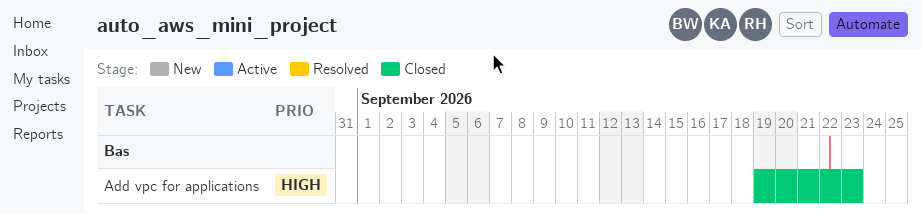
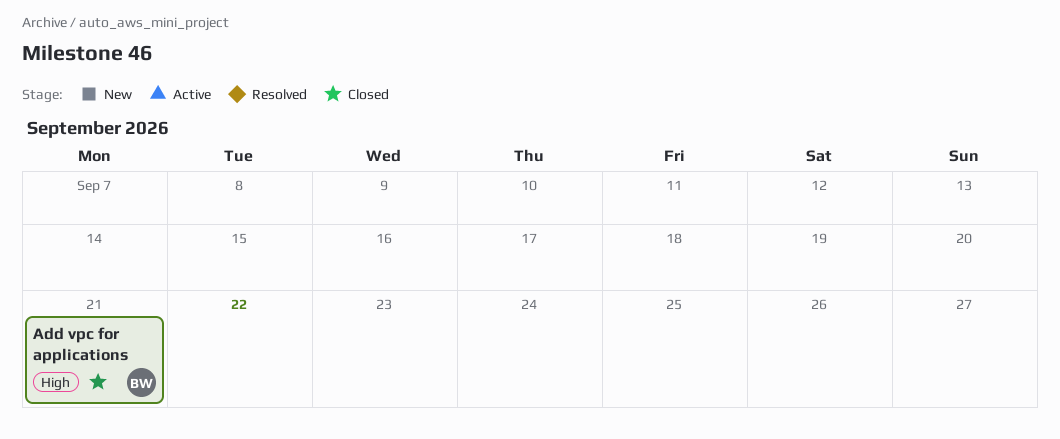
Add vpc for applications, due: Sep 23 -> Sep 21

